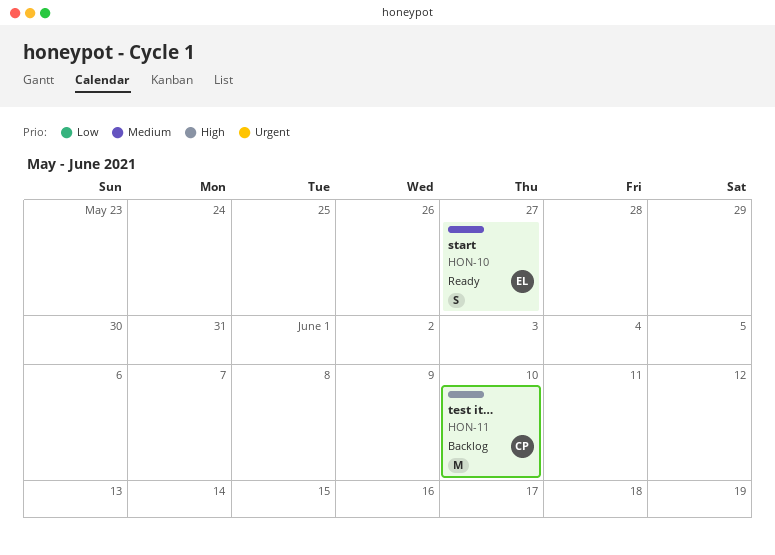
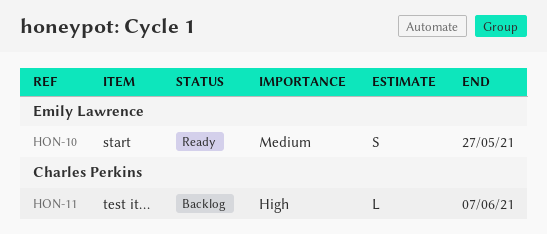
HON-11, estimate: M -> L
HON-11, due: Jun 10 -> Jun 7

